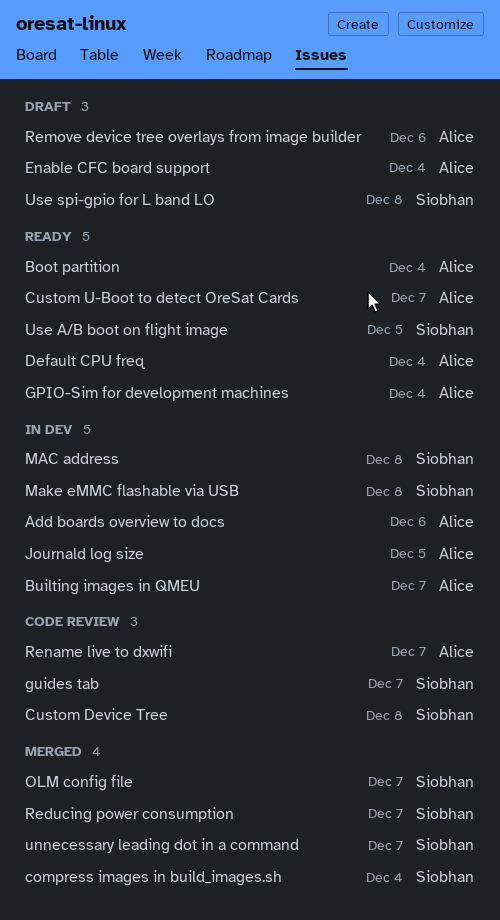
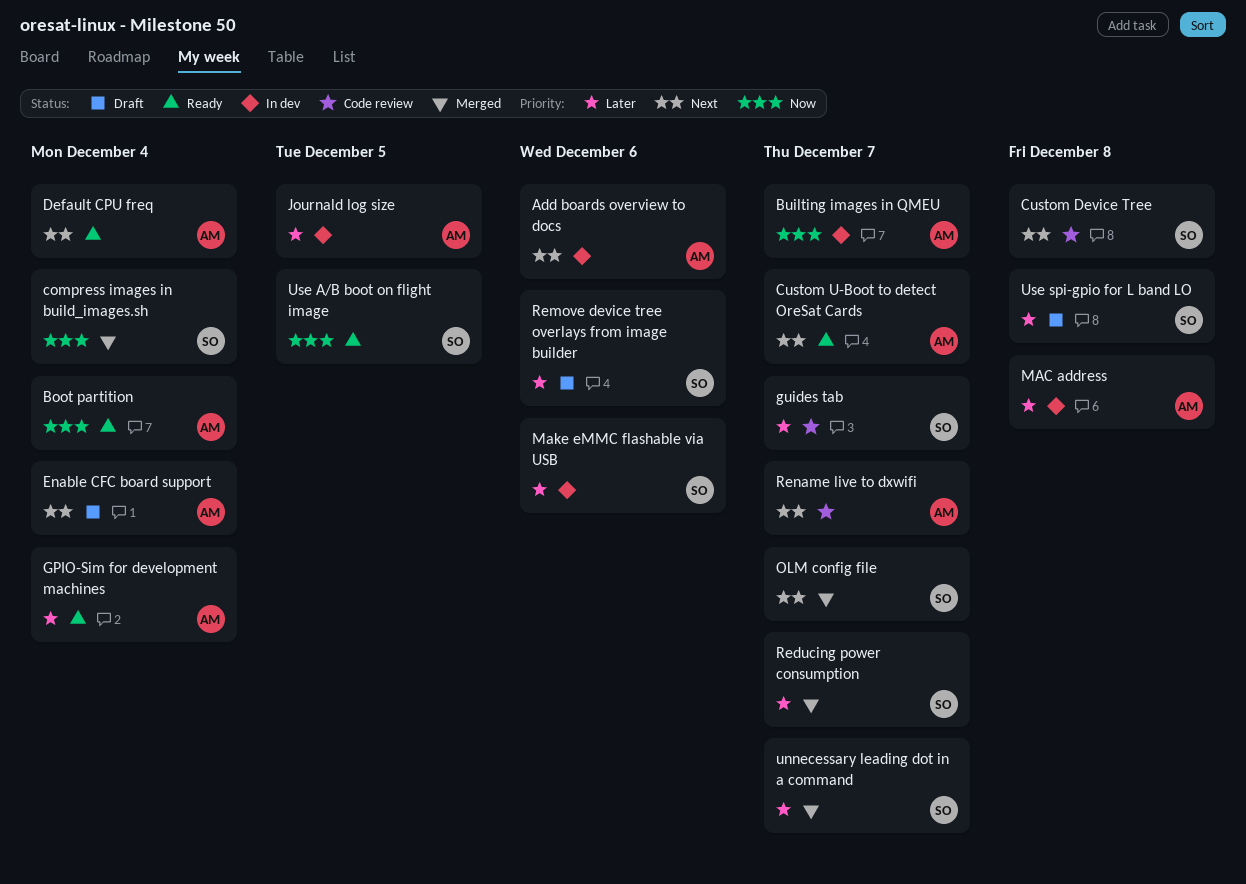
MAC address, owner: Siobhan -> Alice
Make eMMC flashable via USB, due: Dec 8 -> Dec 6
Remove device tree overlays from image builder, owner: Alice -> Siobhan

